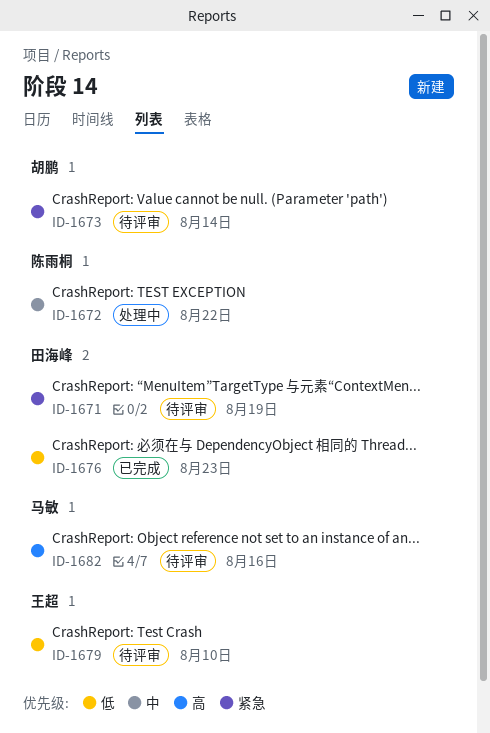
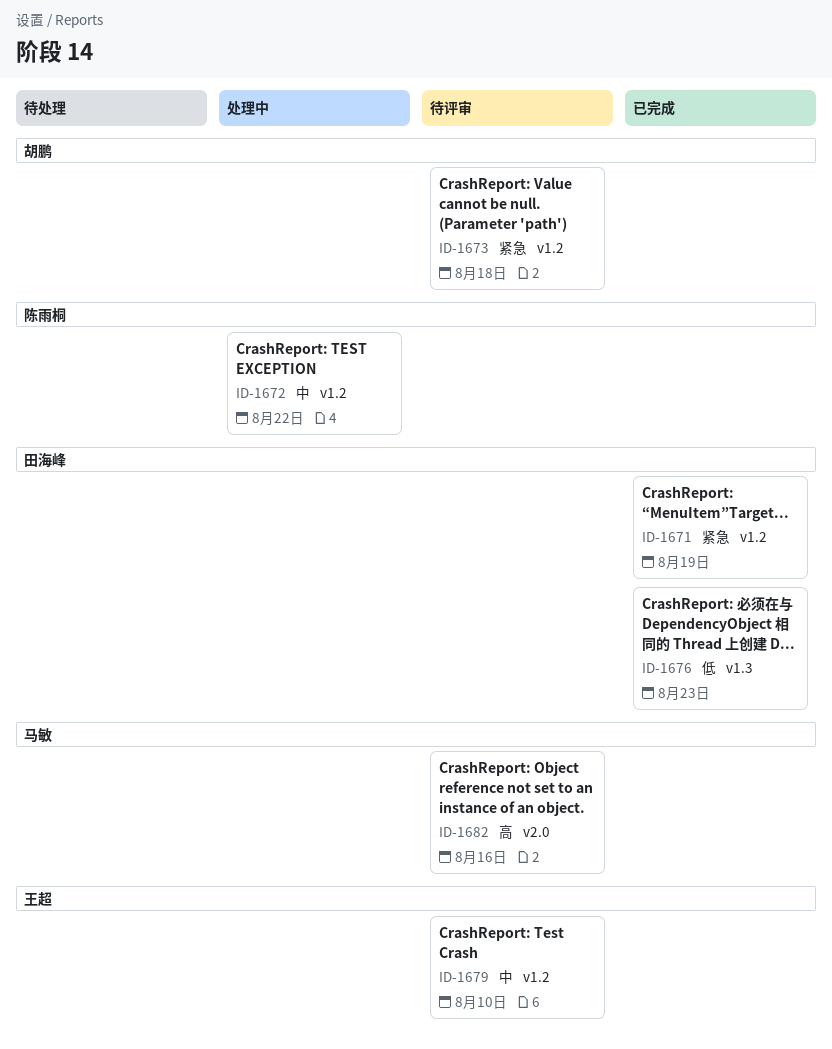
ID-1671, status: 待评审 -> 已完成
ID-1673, due: Aug 14 -> Aug 18
ID-1679, priority: 低 -> 中

